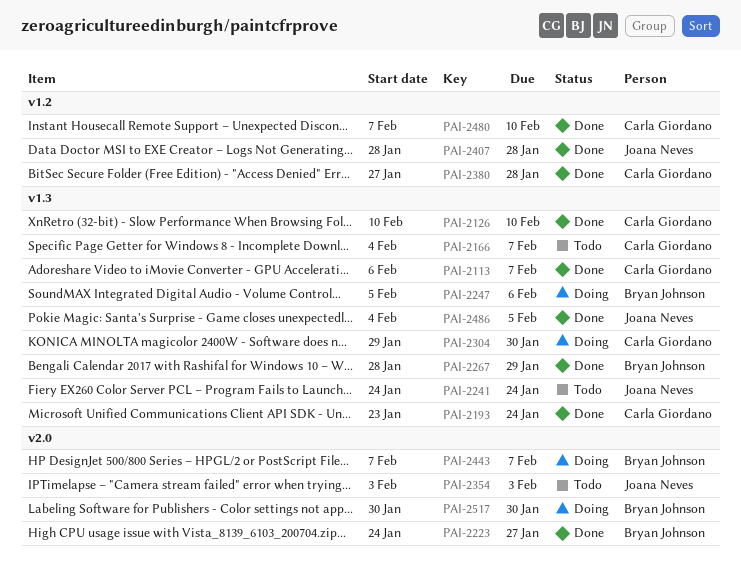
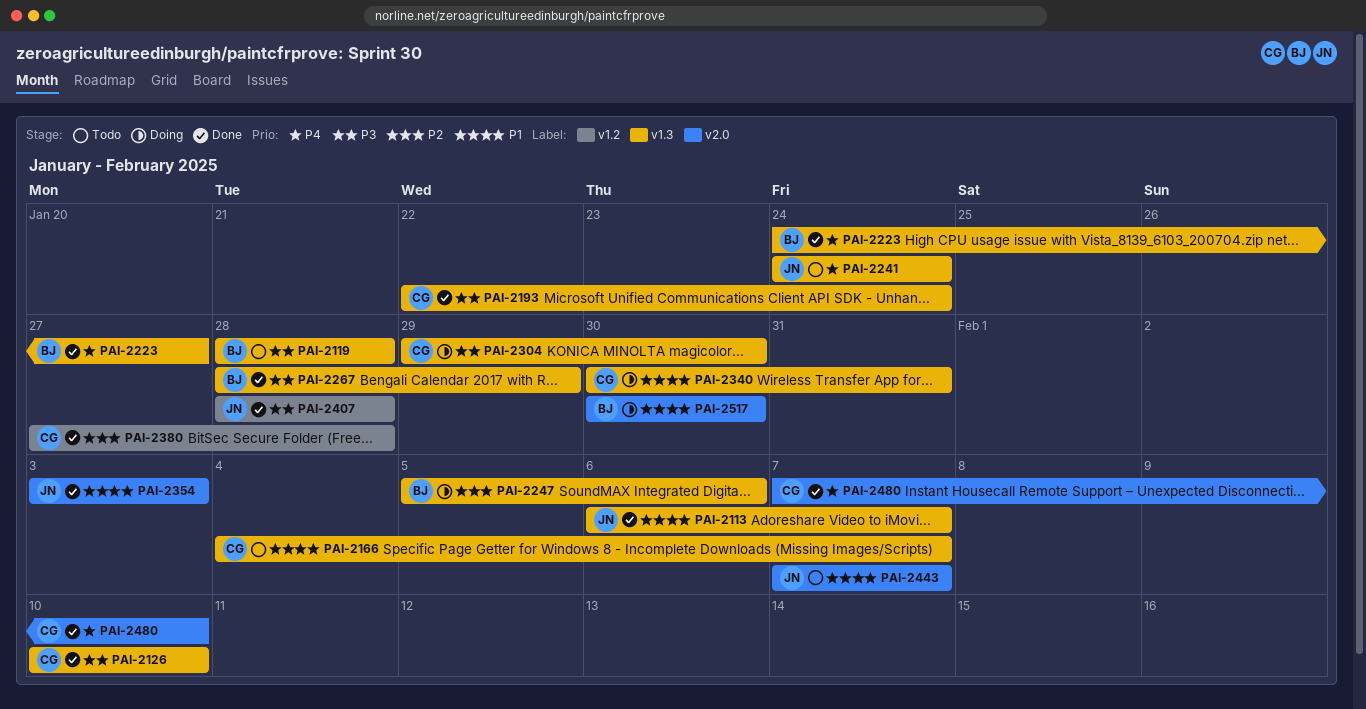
PAI-2113, owner: Carla Giordano -> Joana Neves
PAI-2119: none -> present
PAI-2193, start: Jan 23 -> Jan 22
PAI-2223, label: v2.0 -> v1.3
PAI-2340: none -> present
PAI-2354, status: Todo -> Done
PAI-2443, status: Doing -> Todo
PAI-2443, owner: Bryan Johnson -> Joana Neves
PAI-2480, label: v1.2 -> v2.0
PAI-2486: present -> none

